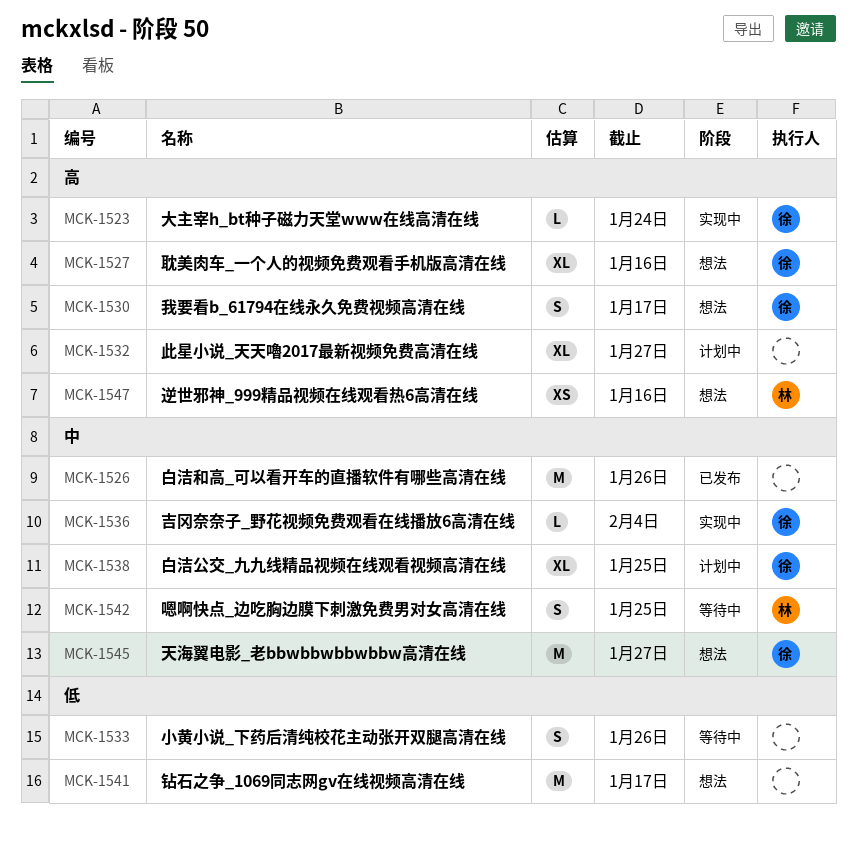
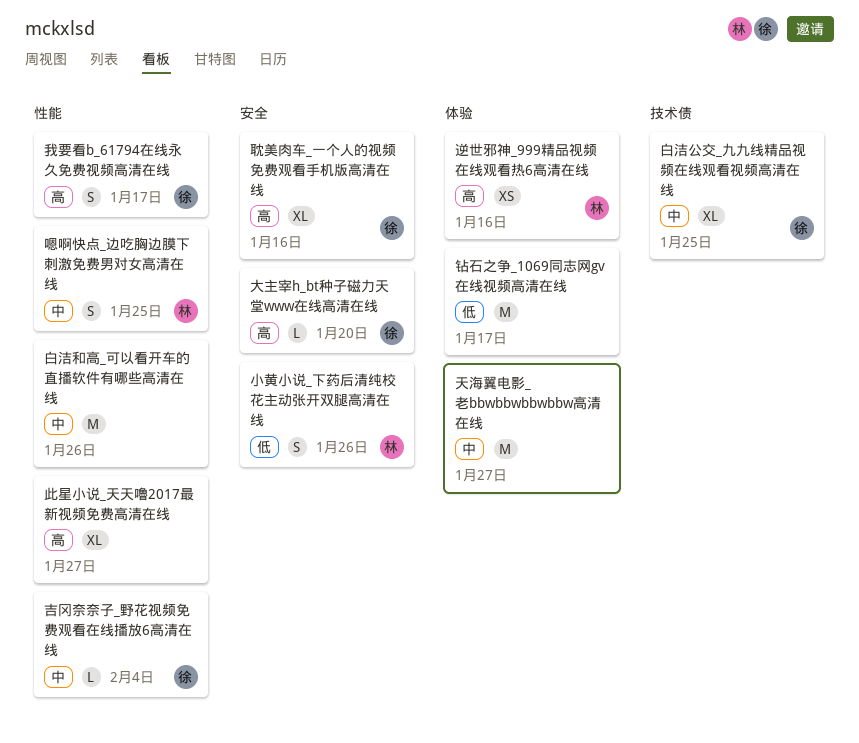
大主宰h_bt种子磁力天堂www在线高清在线, due: Jan 24 -> Jan 20
天海翼电影_老bbwbbwbbwbbw高清在线, owner: 徐 -> none
小黄小说_下药后清纯校花主动张开双腿高清在线, owner: none -> 林

